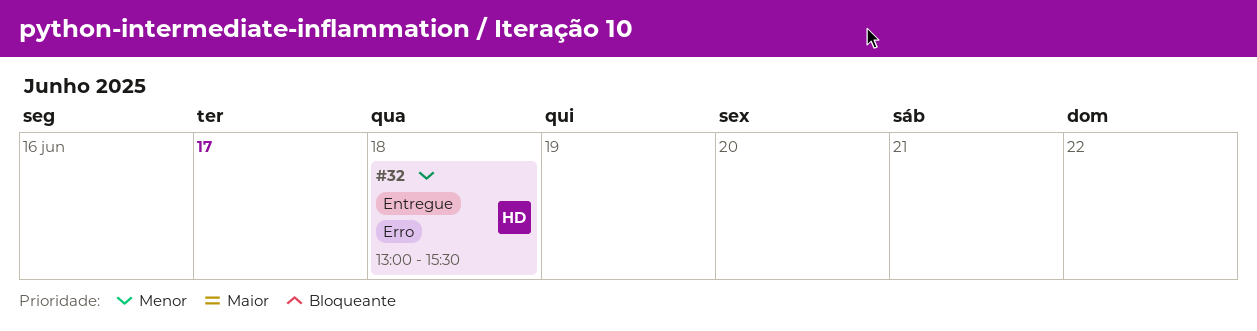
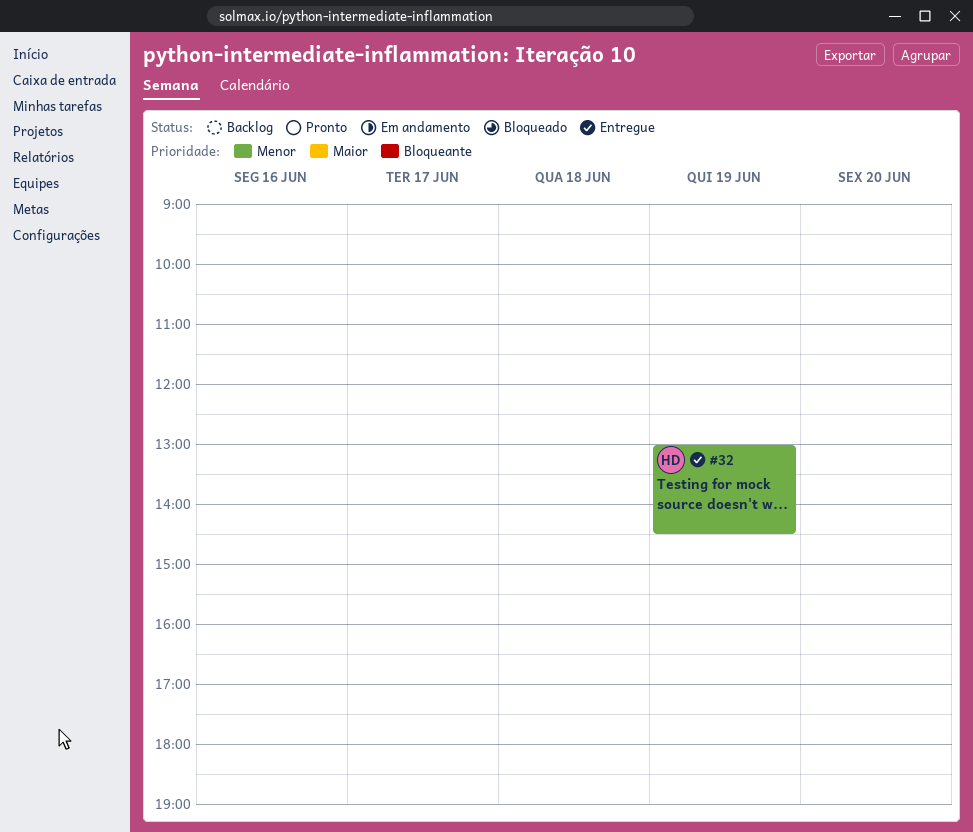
#32, day: Jun 18 -> Jun 19
#32, ends: 15:30 -> 14:30

